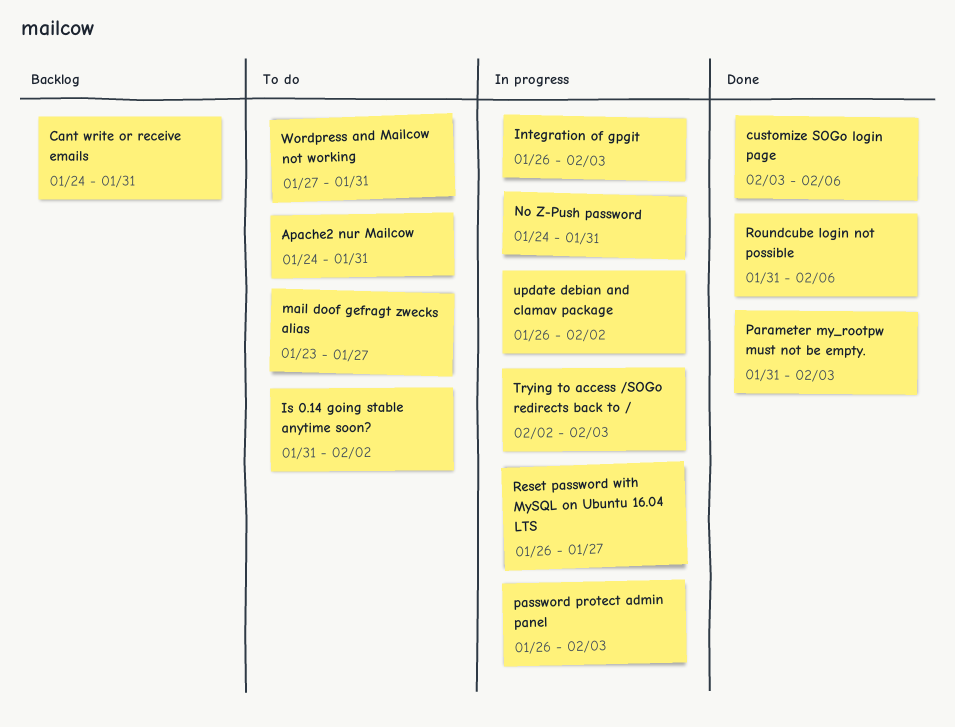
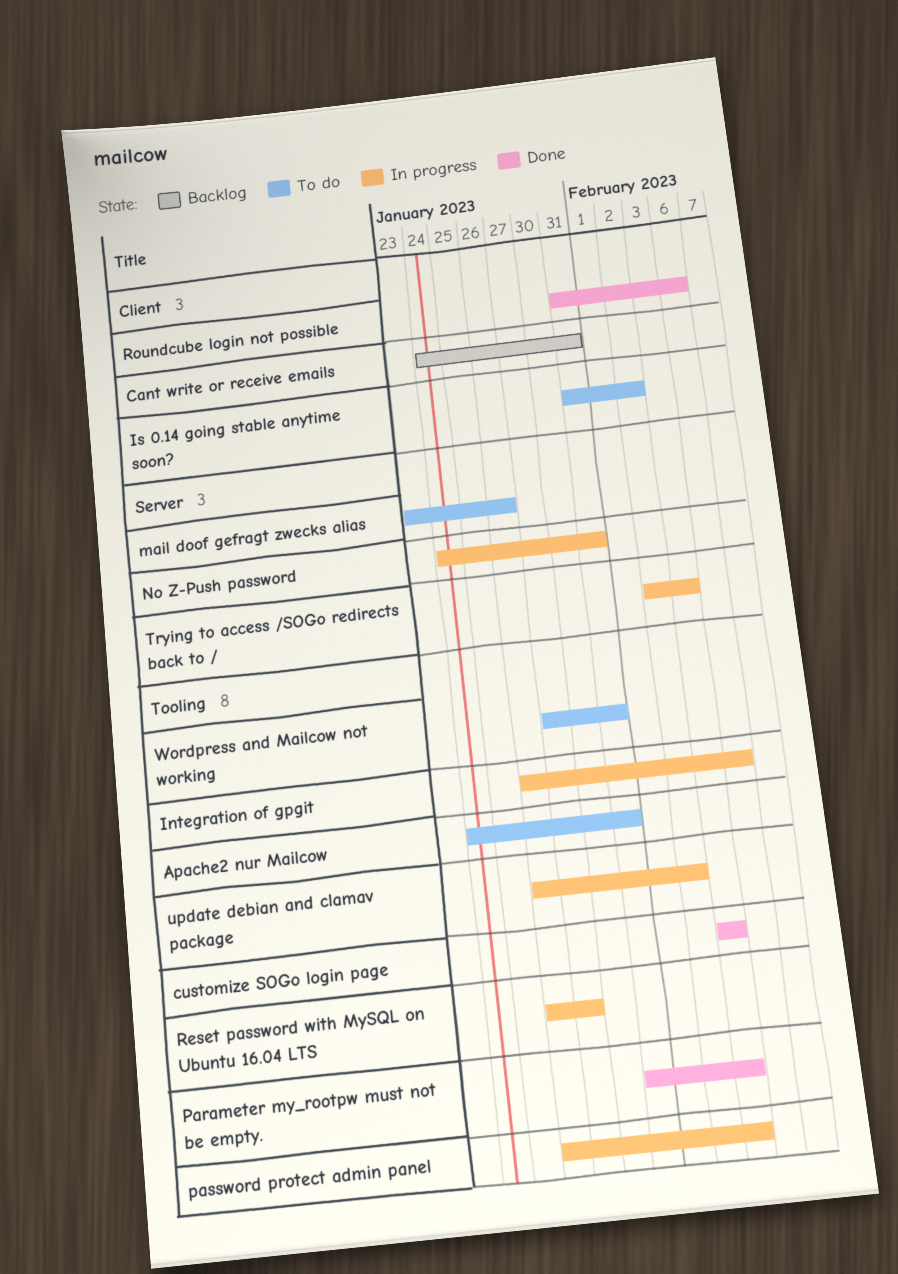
customize SOGo login page, due: Feb 6 -> Feb 3
Integration of gpgit, due: Feb 3 -> Feb 6
mail doof gefragt zwecks alias, due: Jan 27 -> Jan 26

